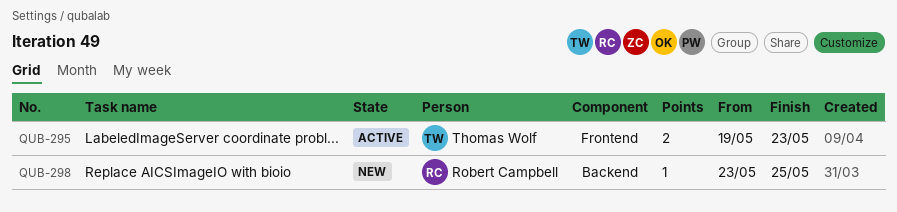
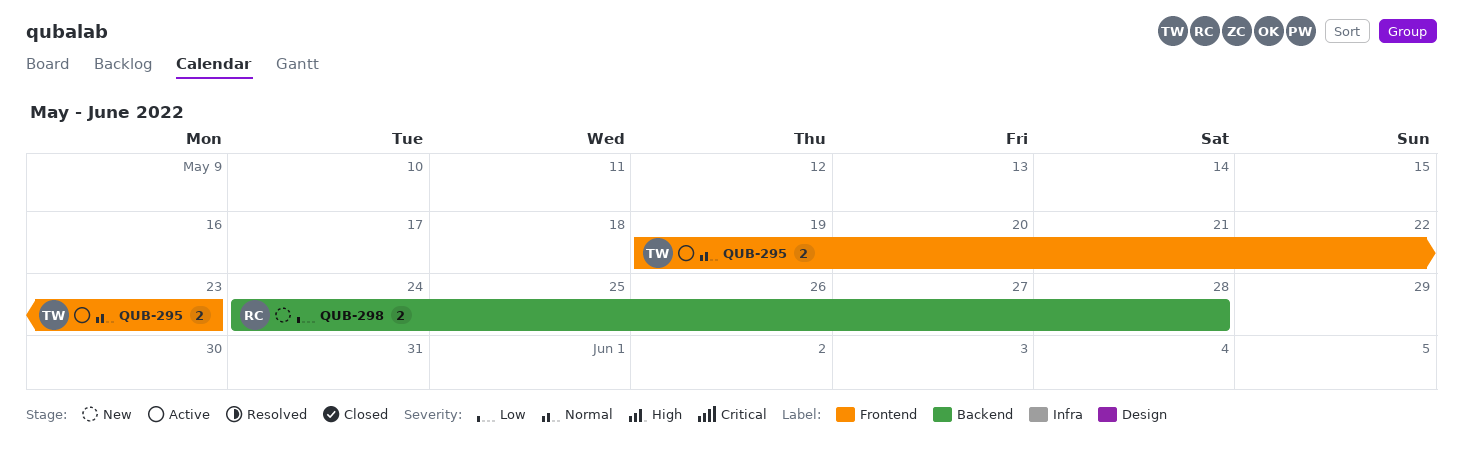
QUB-298, estimate: 1 -> 2
QUB-298, start: May 23 -> May 24
QUB-298, due: May 25 -> May 28

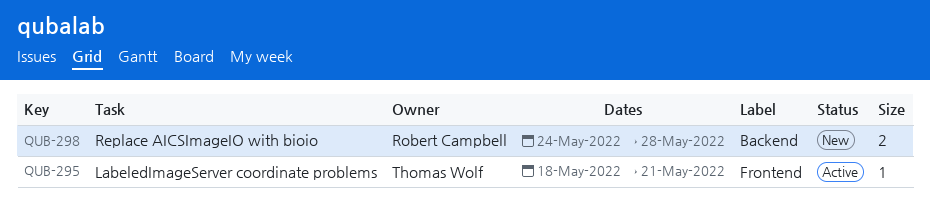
QUB-295, estimate: 2 -> 1
QUB-295, start: May 19 -> May 18
QUB-295, due: May 23 -> May 21

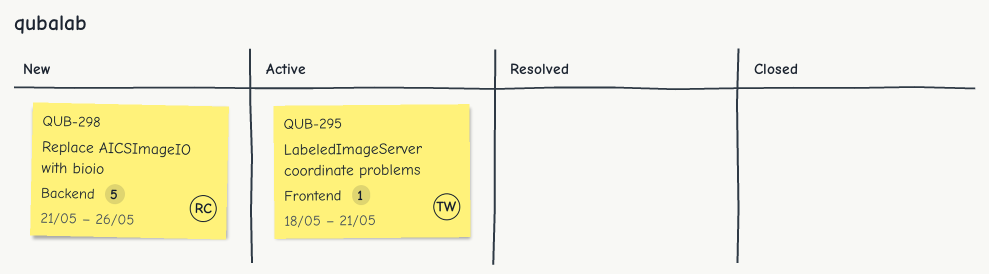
QUB-298, estimate: 2 -> 5
QUB-298, start: May 24 -> May 21
QUB-298, due: May 28 -> May 26

